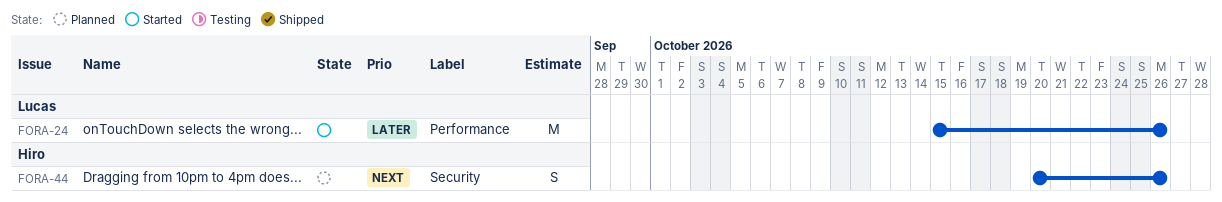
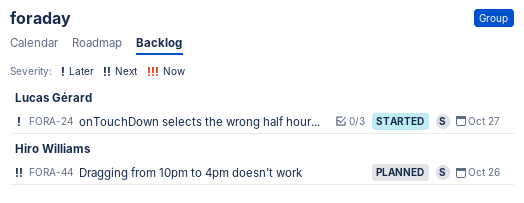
FORA-24, estimate: M -> S
FORA-24, due: Oct 26 -> Oct 27

